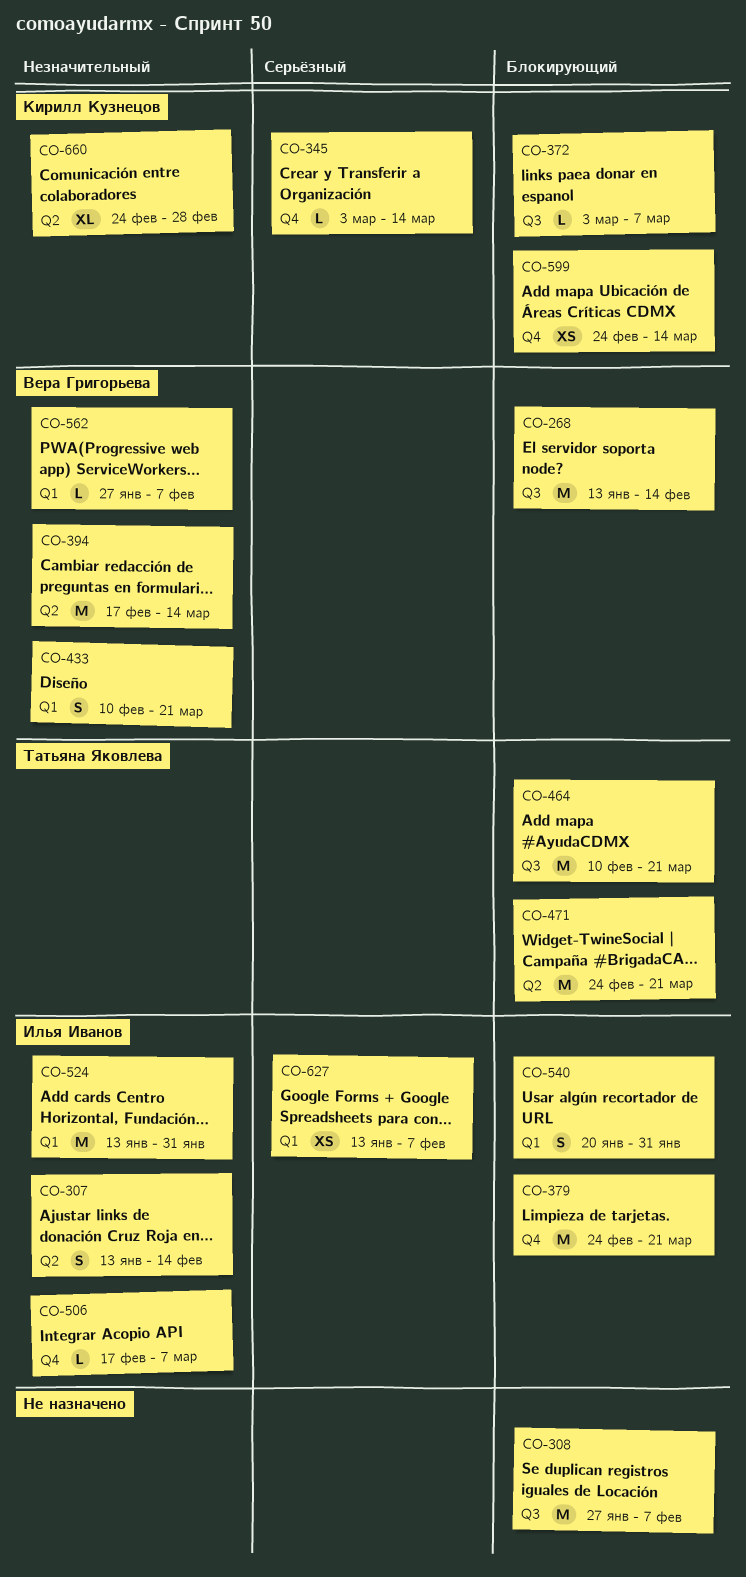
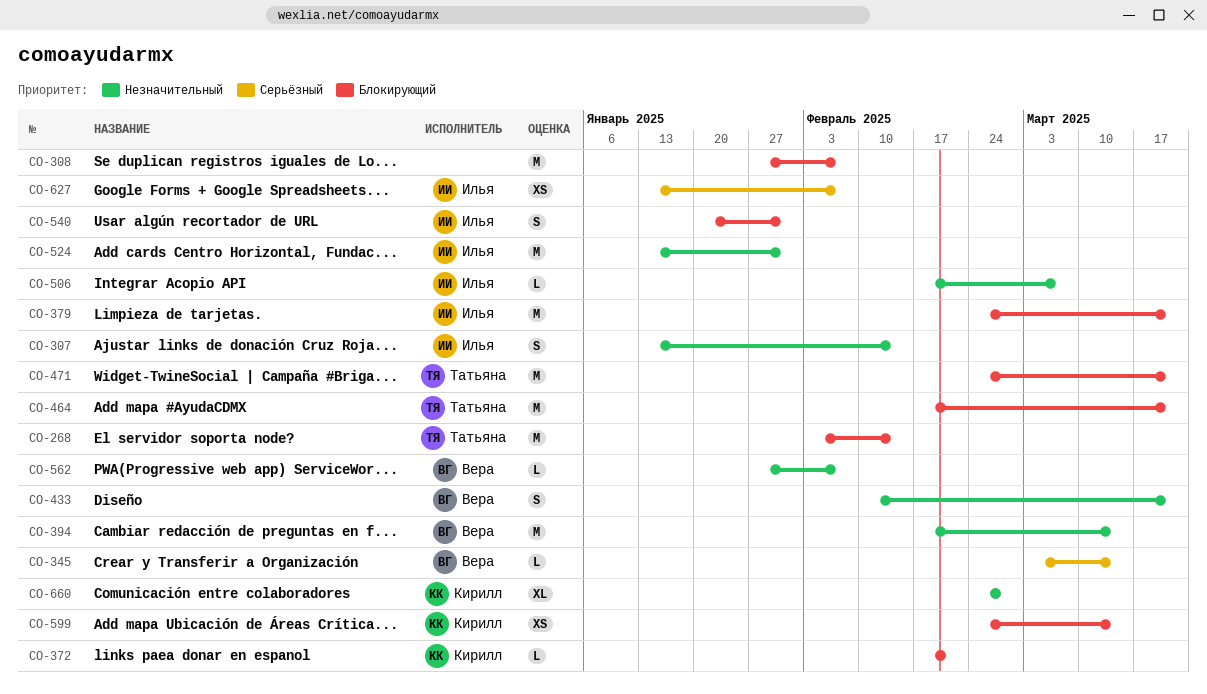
CO-268, owner: Вера Григорьева -> Татьяна Яковлева
CO-268, start: Jan 13 -> Feb 3
CO-345, owner: Кирилл Кузнецов -> Вера Григорьева
CO-372, start: Mar 3 -> Feb 17
CO-372, due: Mar 7 -> Feb 21
CO-464, start: Feb 10 -> Feb 17

